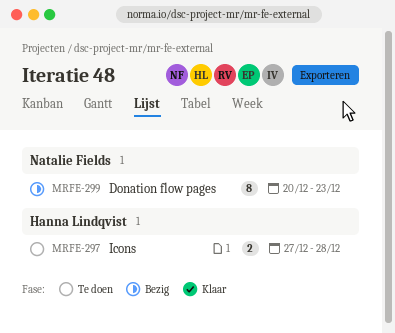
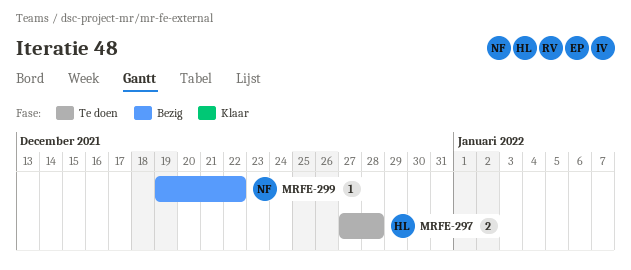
MRFE-299, estimate: 8 -> 1
MRFE-299, start: Dec 20 -> Dec 19
MRFE-299, due: Dec 23 -> Dec 22

